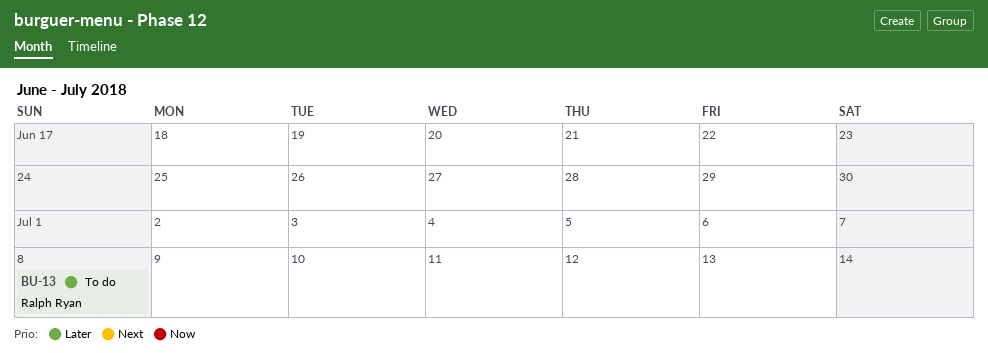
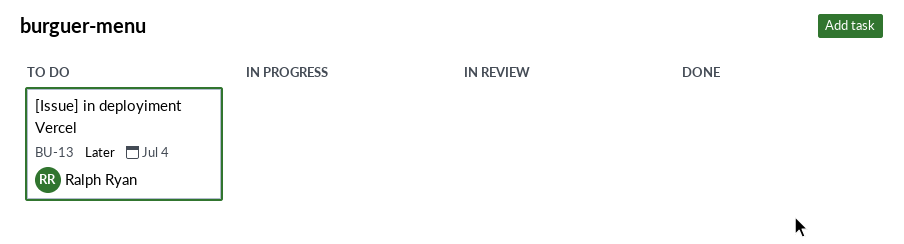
BU-13, due: Jul 8 -> Jul 4

